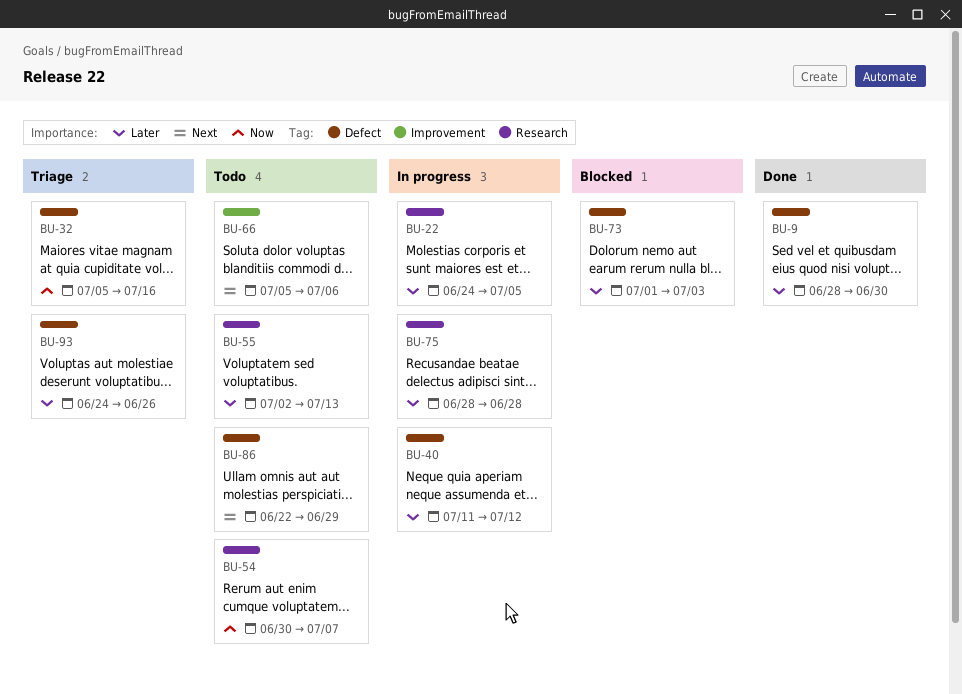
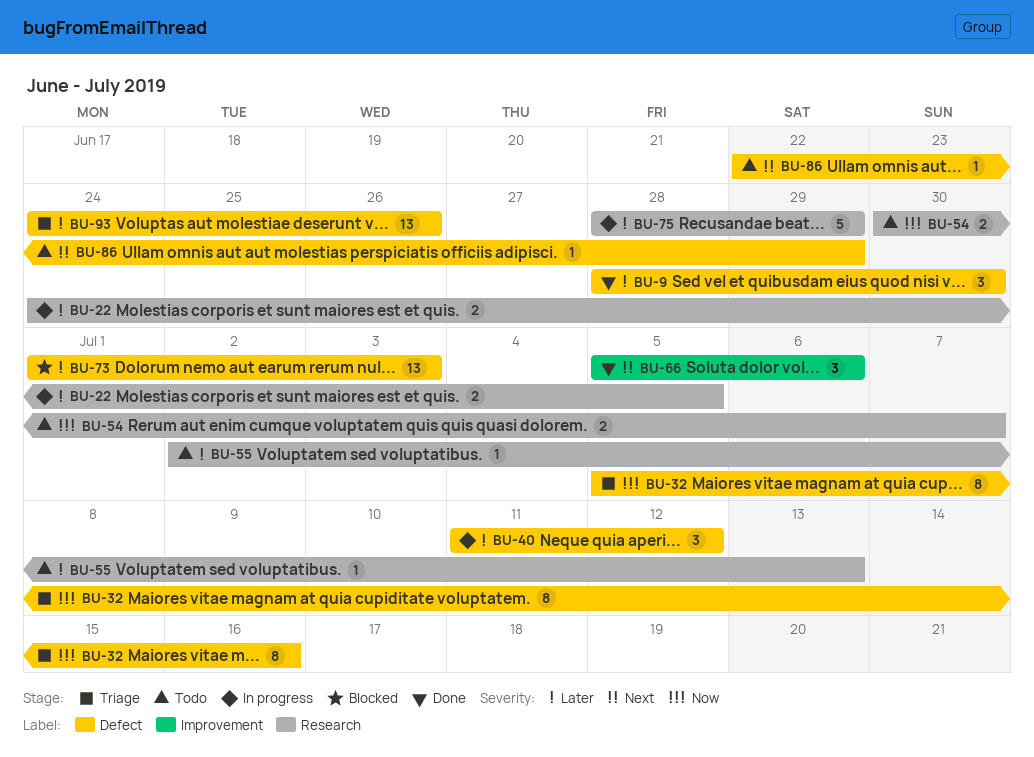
BU-66, status: Todo -> Done
BU-75, due: Jun 28 -> Jun 29

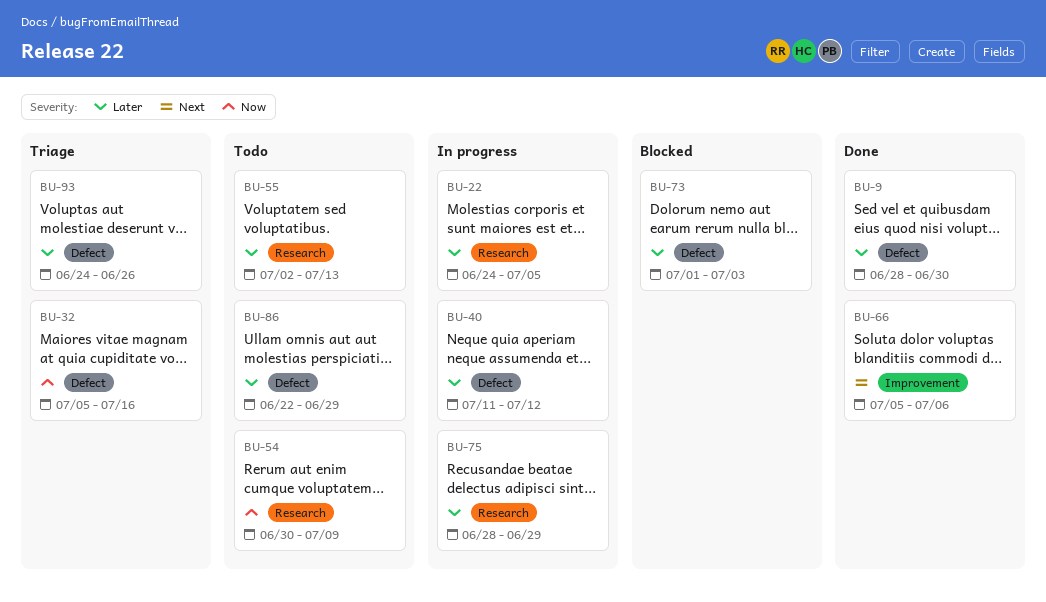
BU-54, due: Jul 7 -> Jul 9
BU-86, priority: Next -> Later

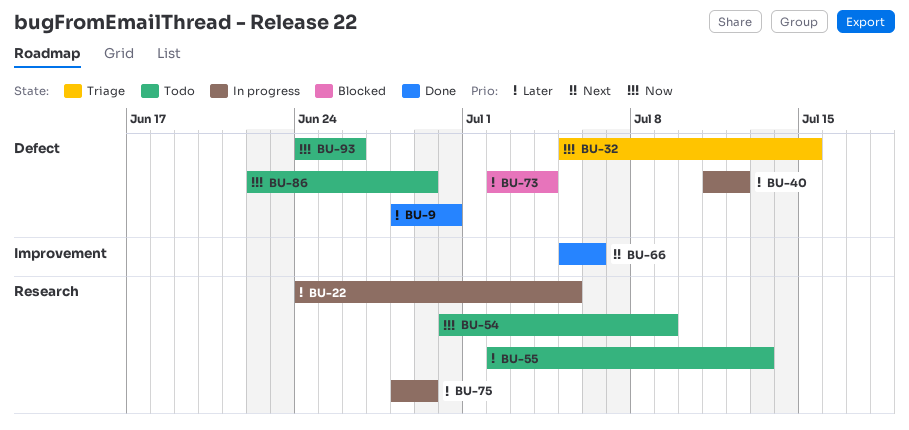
BU-32, due: Jul 16 -> Jul 15
BU-73, start: Jul 1 -> Jul 2
BU-73, due: Jul 3 -> Jul 4
BU-86, priority: Later -> Now
BU-93, status: Triage -> Todo
BU-93, priority: Later -> Now

